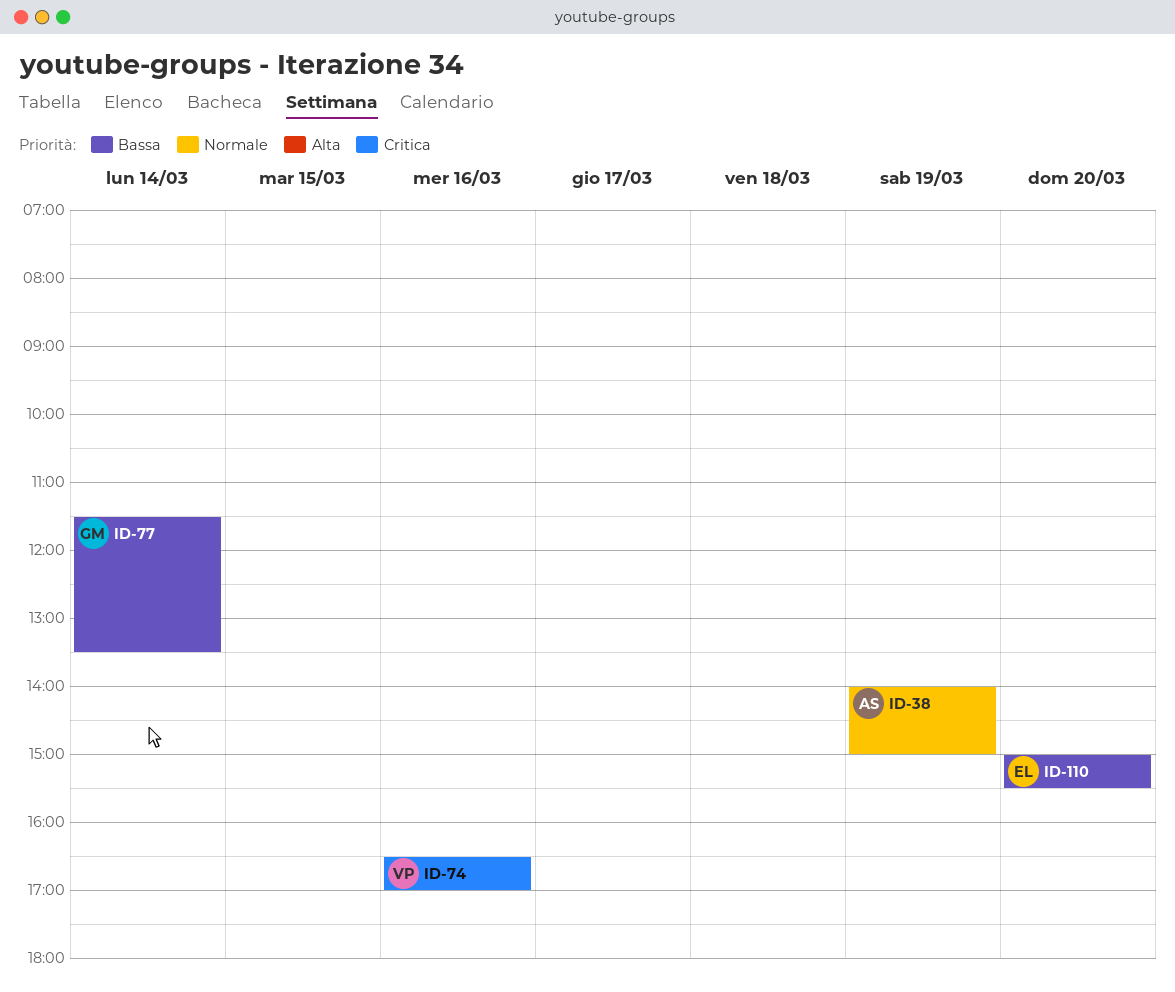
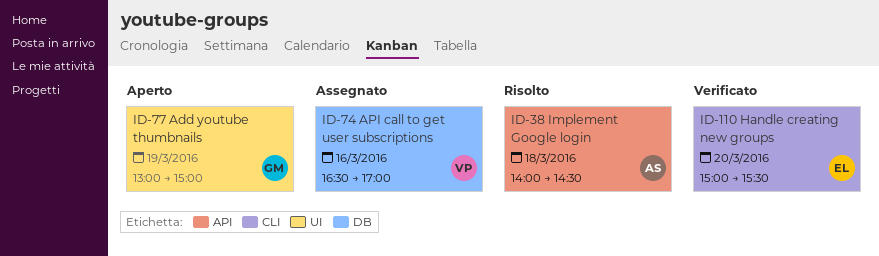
ID-38, day: Mar 19 -> Mar 18
ID-38, ends: 15:00 -> 14:30
ID-77, day: Mar 14 -> Mar 19
ID-77, begins: 11:30 -> 13:00
ID-77, ends: 13:30 -> 15:00

